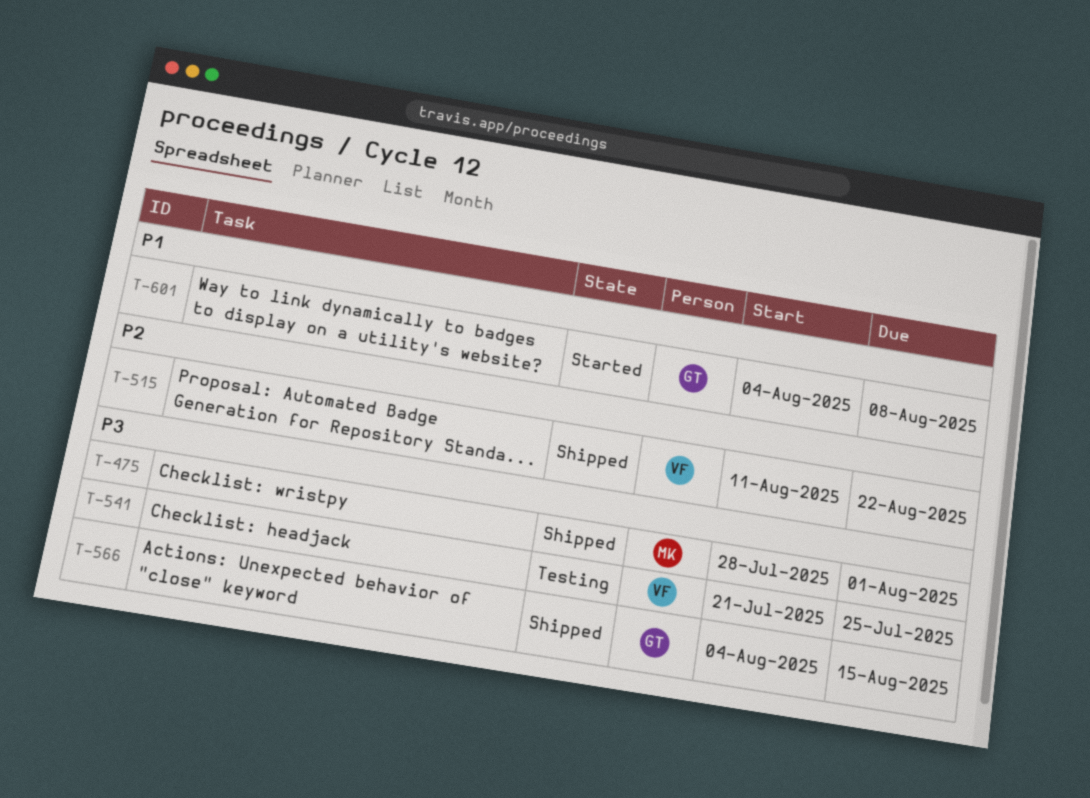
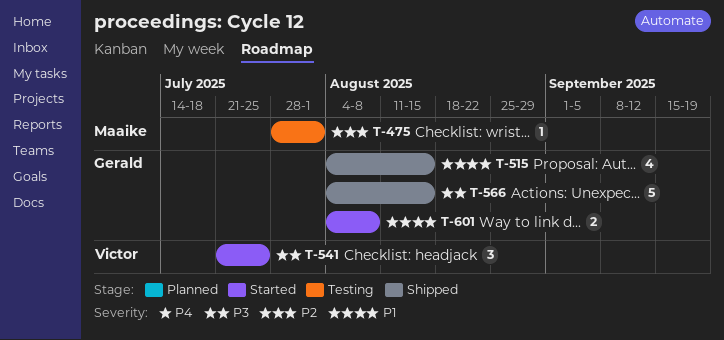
T-475, status: Shipped -> Testing
T-475, priority: P3 -> P2
T-515, owner: Victor -> Gerald
T-515, priority: P2 -> P1
T-515, start: Aug 11 -> Aug 4
T-515, due: Aug 22 -> Aug 15
T-541, status: Testing -> Started

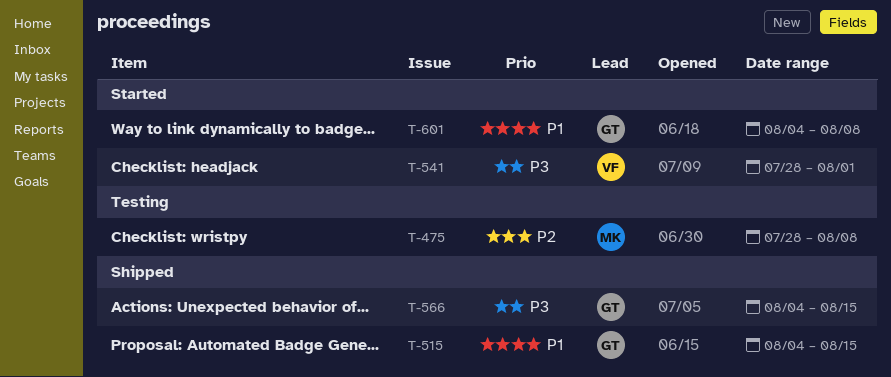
T-475, due: Aug 1 -> Aug 8
T-541, start: Jul 21 -> Jul 28
T-541, due: Jul 25 -> Aug 1

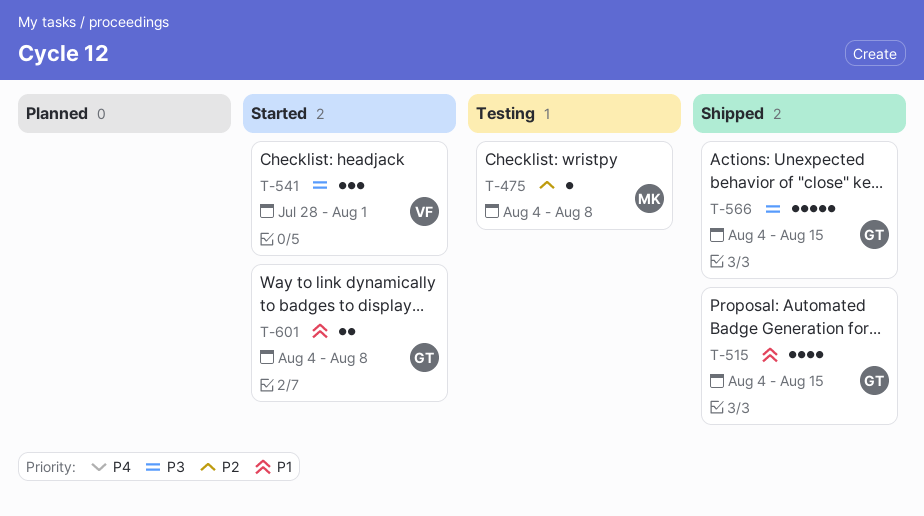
T-475, start: Jul 28 -> Aug 4

